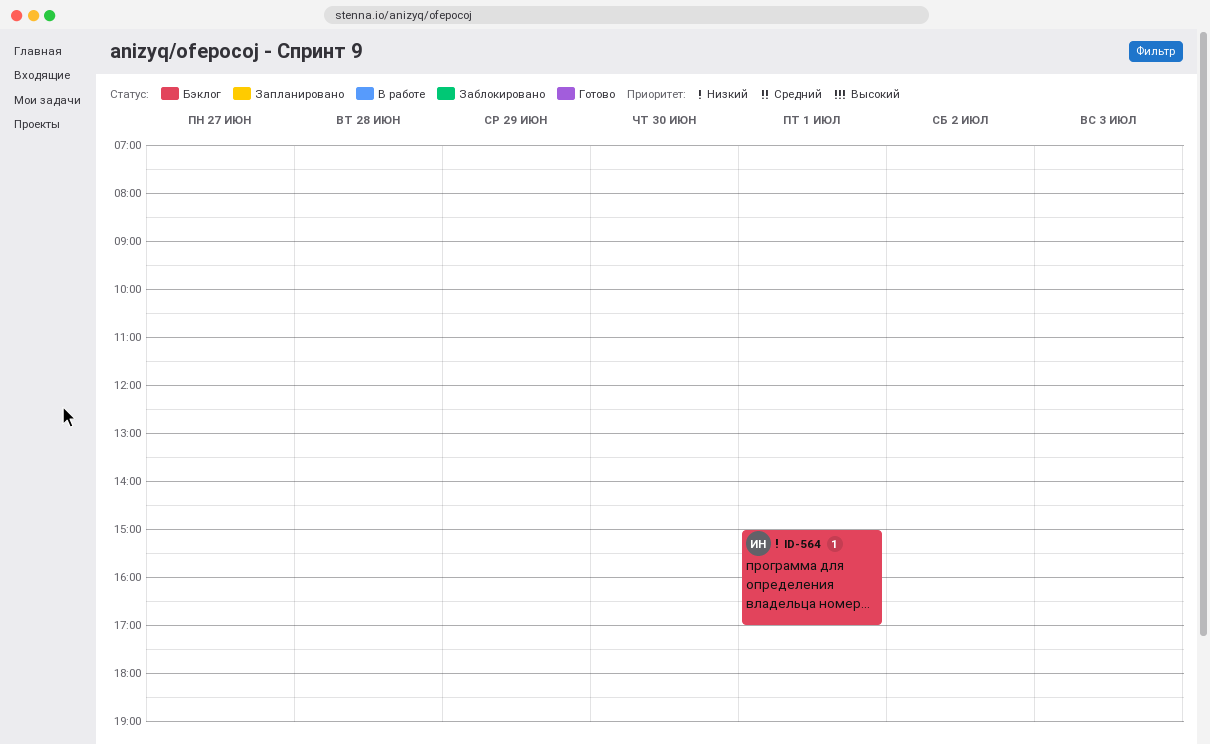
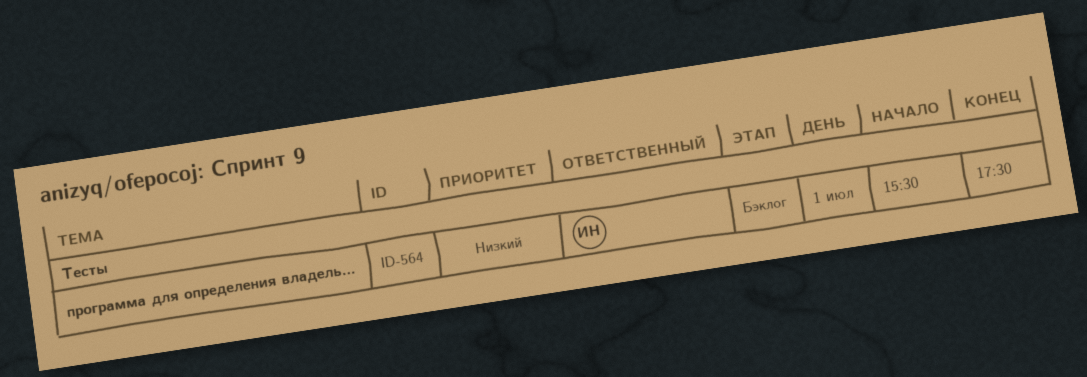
ID-564, begins: 15:00 -> 15:30
ID-564, ends: 17:00 -> 17:30

